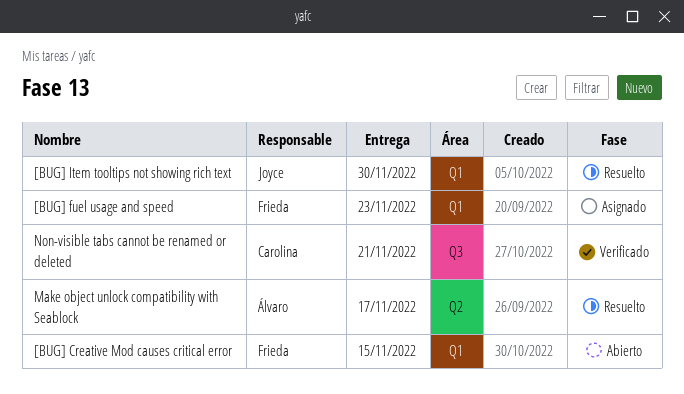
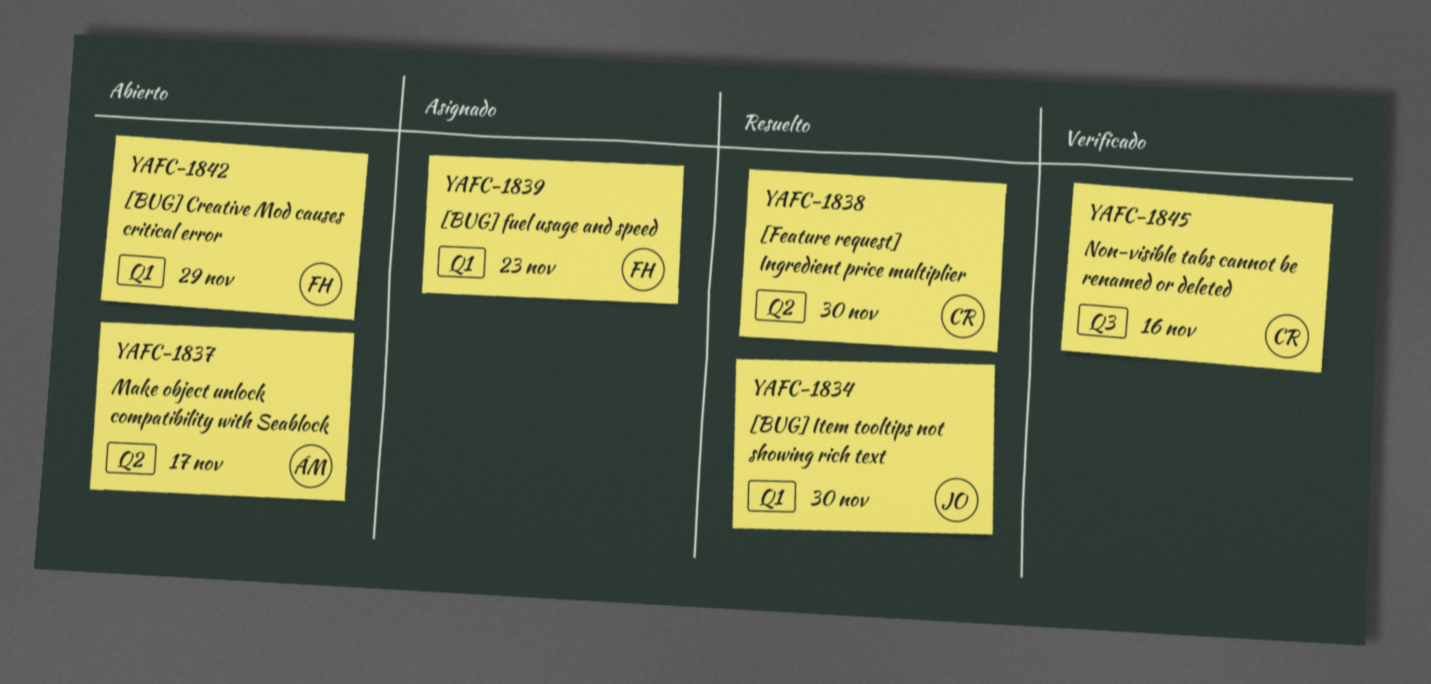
[BUG] Creative Mod causes critical error, due: Nov 15 -> Nov 29
[Feature request] Ingredient price multiplier: none -> present
Make object unlock compatibility with Seablock, status: Resuelto -> Abierto
Non-visible tabs cannot be renamed or deleted, due: Nov 21 -> Nov 16

